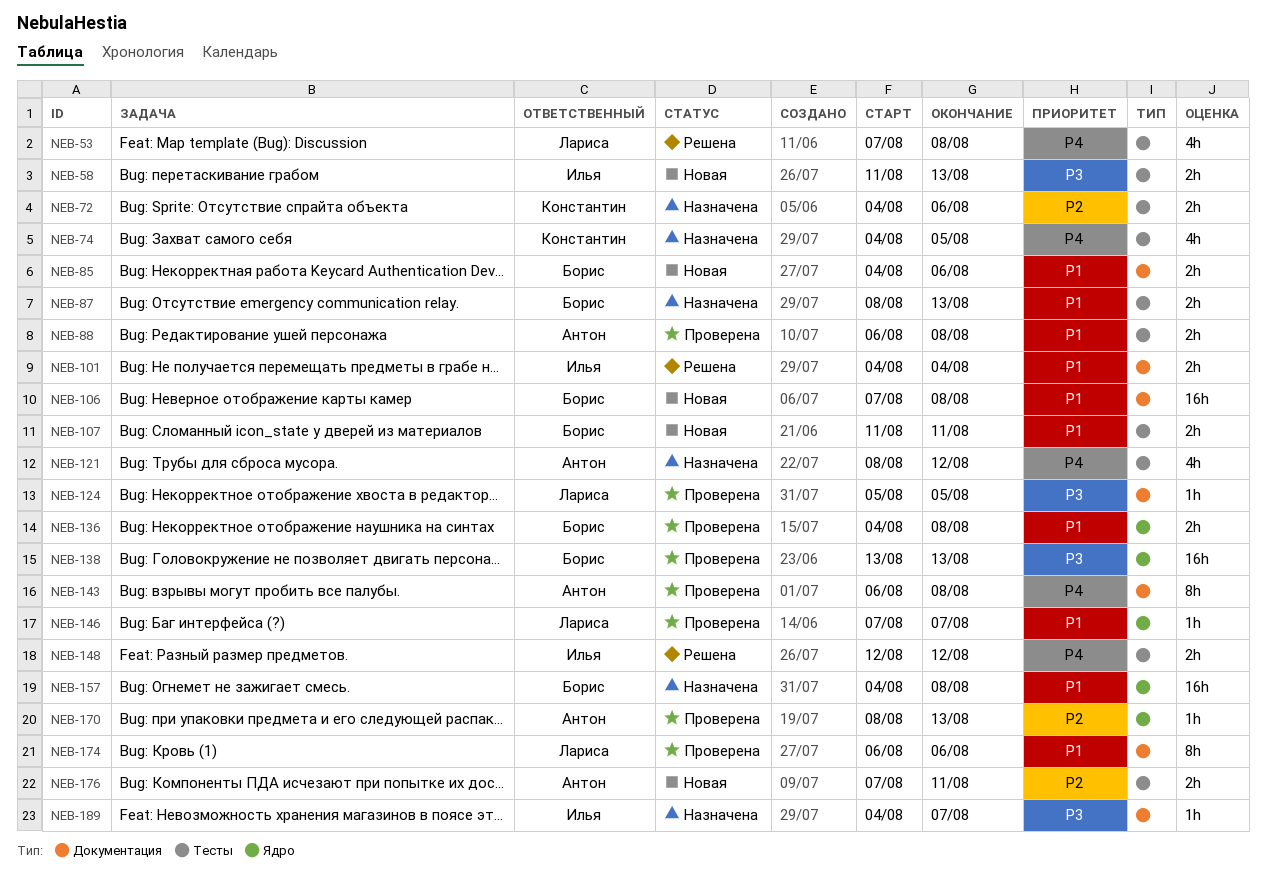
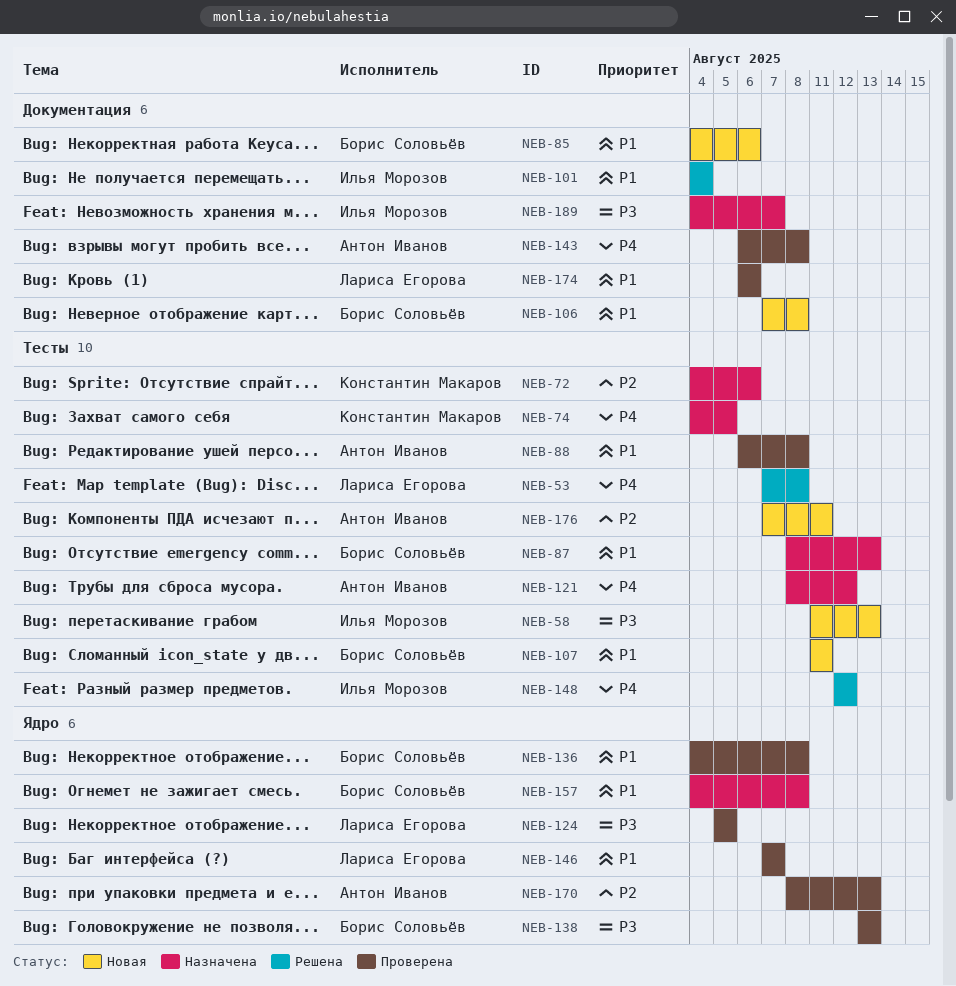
NEB-124, label: Документация -> Ядро

